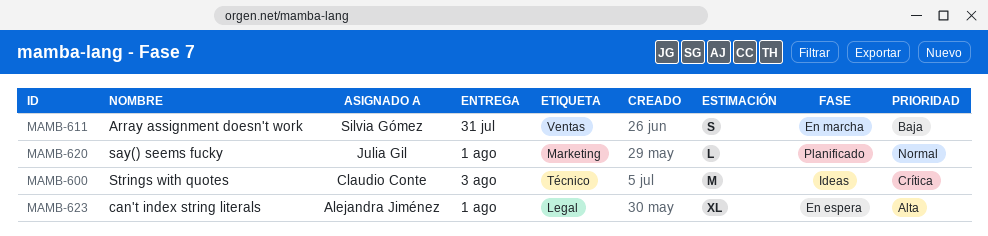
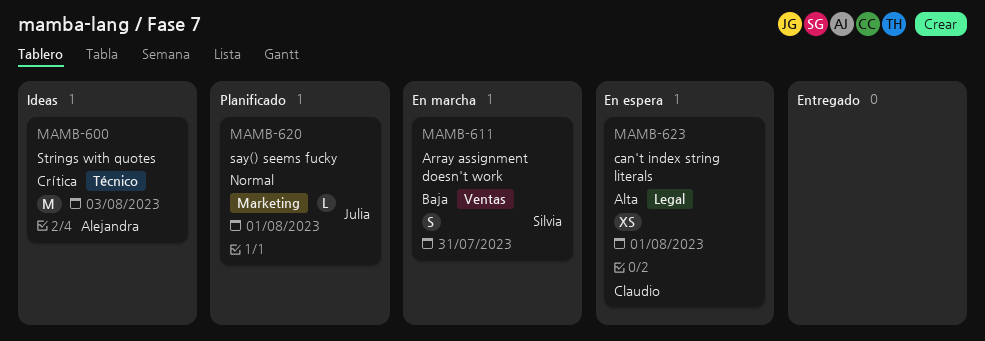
MAMB-600, owner: Claudio Conte -> Alejandra Jiménez
MAMB-623, owner: Alejandra Jiménez -> Claudio Conte
MAMB-623, estimate: XL -> XS

